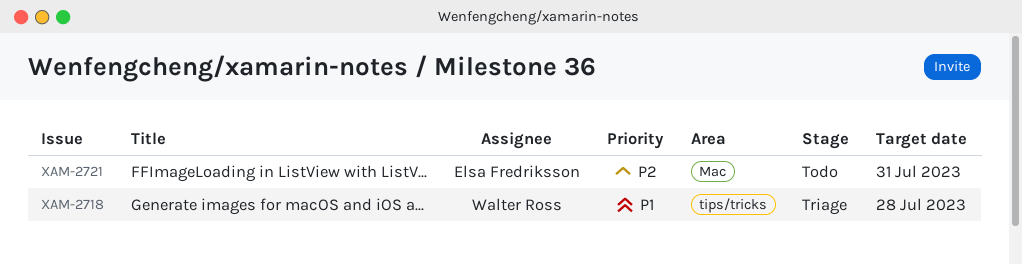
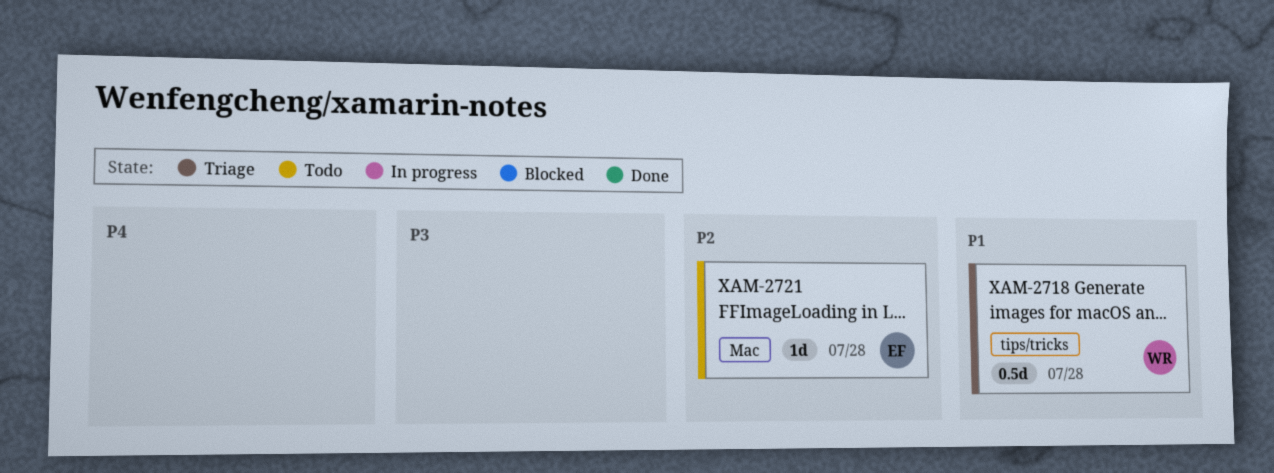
XAM-2721, due: Jul 31 -> Jul 28

